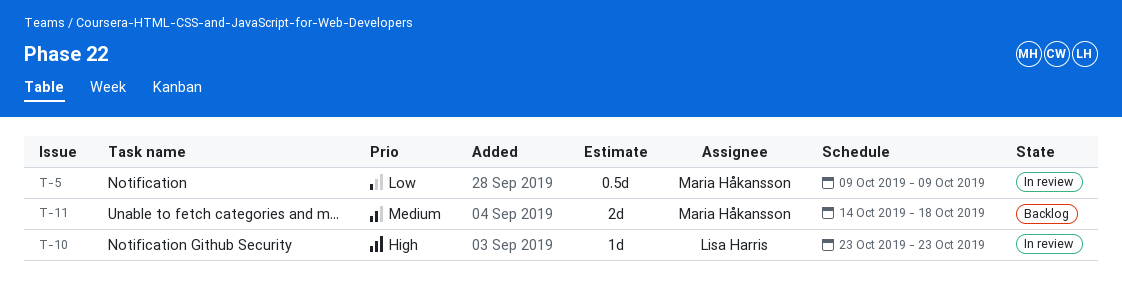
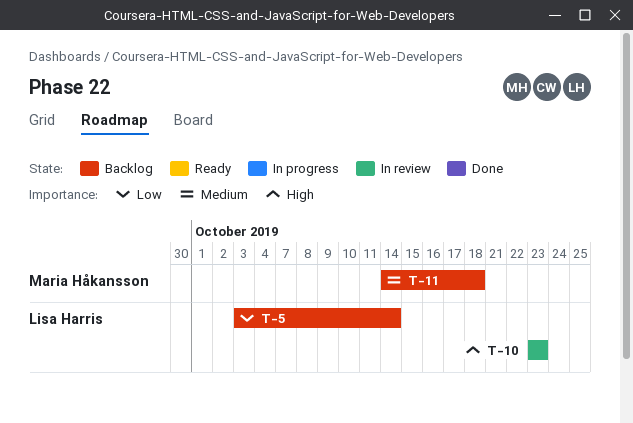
T-5, status: In review -> Backlog
T-5, owner: Maria Håkansson -> Lisa Harris
T-5, start: Oct 9 -> Oct 3
T-5, due: Oct 9 -> Oct 14

